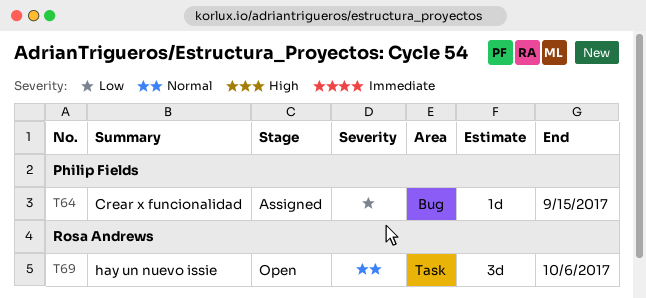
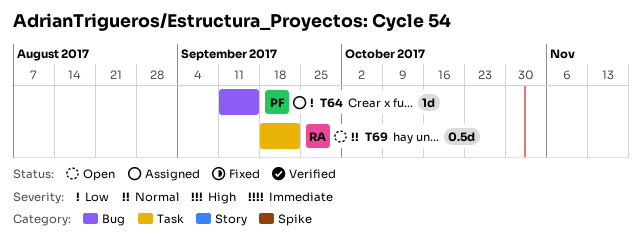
T69, estimate: 3d -> 0.5d
T69, due: Oct 6 -> Sep 22

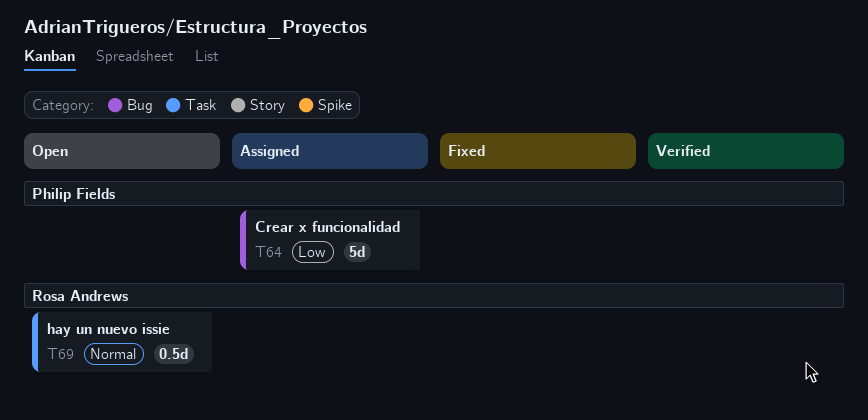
T64, estimate: 1d -> 5d

